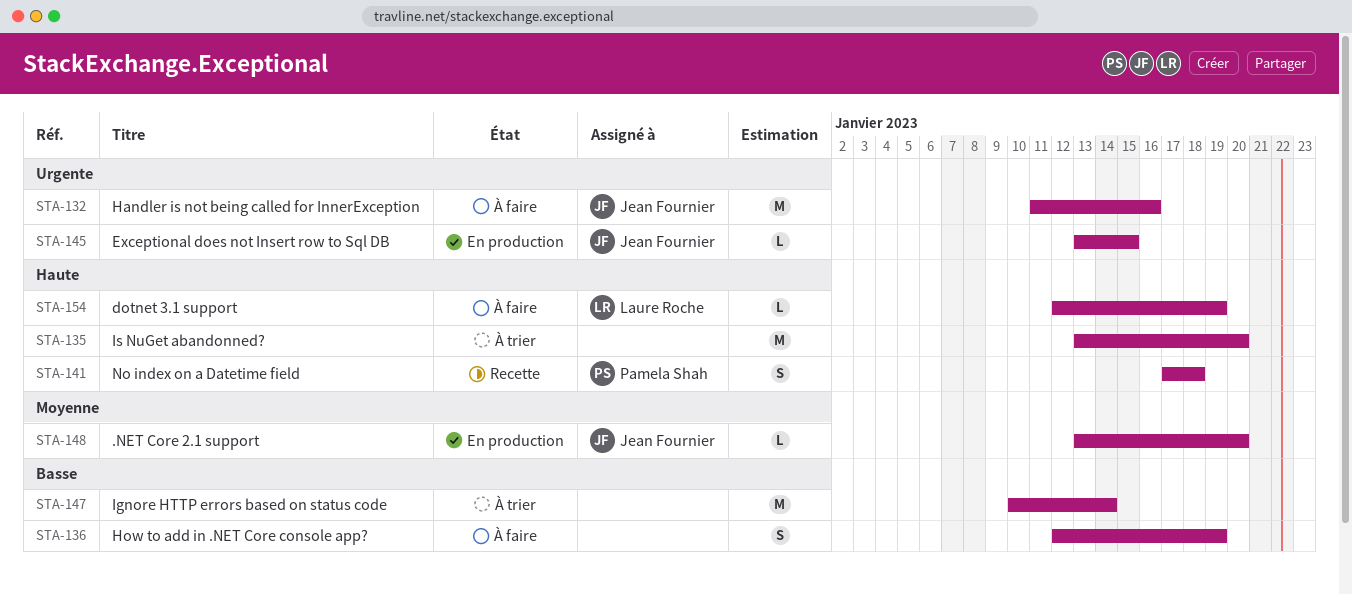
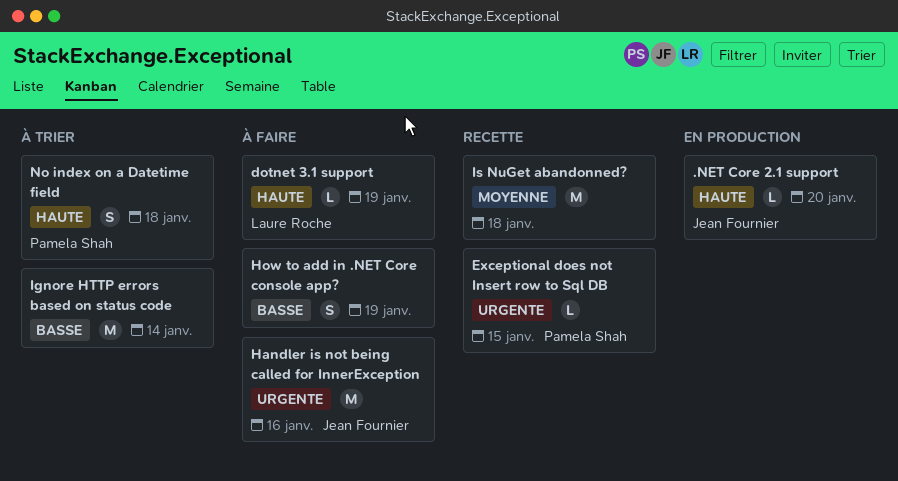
.NET Core 2.1 support, priority: Moyenne -> Haute
Exceptional does not Insert row to Sql DB, status: En production -> Recette
Exceptional does not Insert row to Sql DB, owner: Jean Fournier -> Pamela Shah
Is NuGet abandonned?, status: À trier -> Recette
Is NuGet abandonned?, priority: Haute -> Moyenne
Is NuGet abandonned?, due: Jan 20 -> Jan 18
No index on a Datetime field, status: Recette -> À trier

